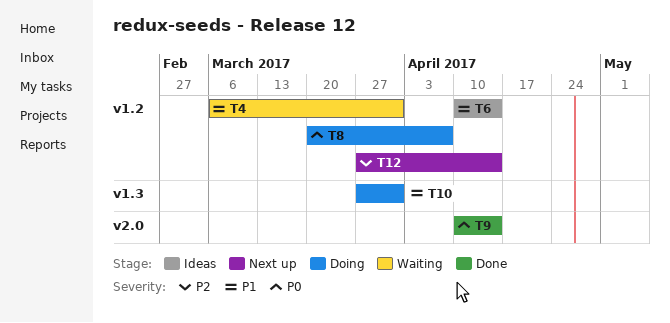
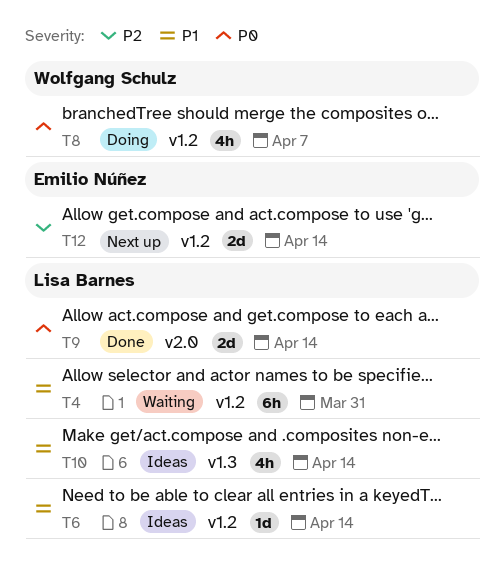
T10, status: Doing -> Ideas
T10, due: Mar 31 -> Apr 14

